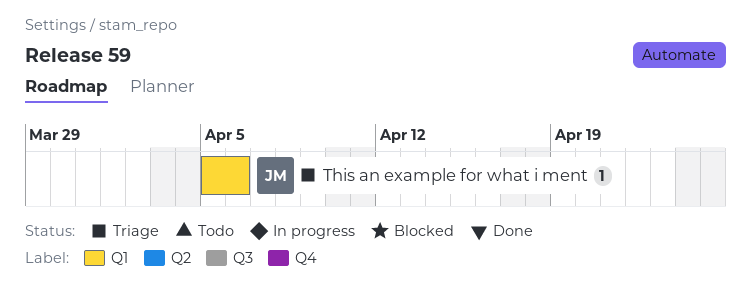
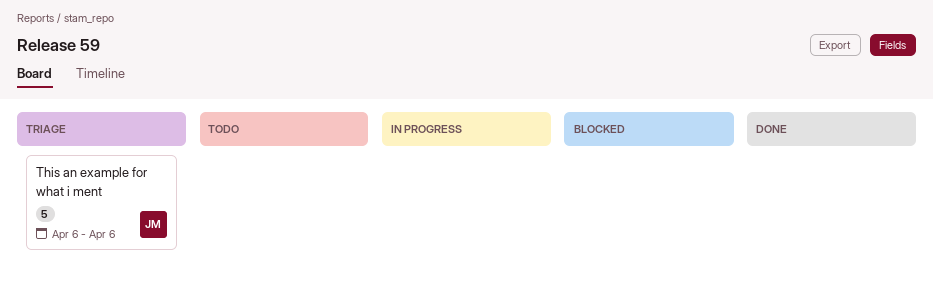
This an example for what i ment, estimate: 1 -> 5
This an example for what i ment, start: Apr 5 -> Apr 6

